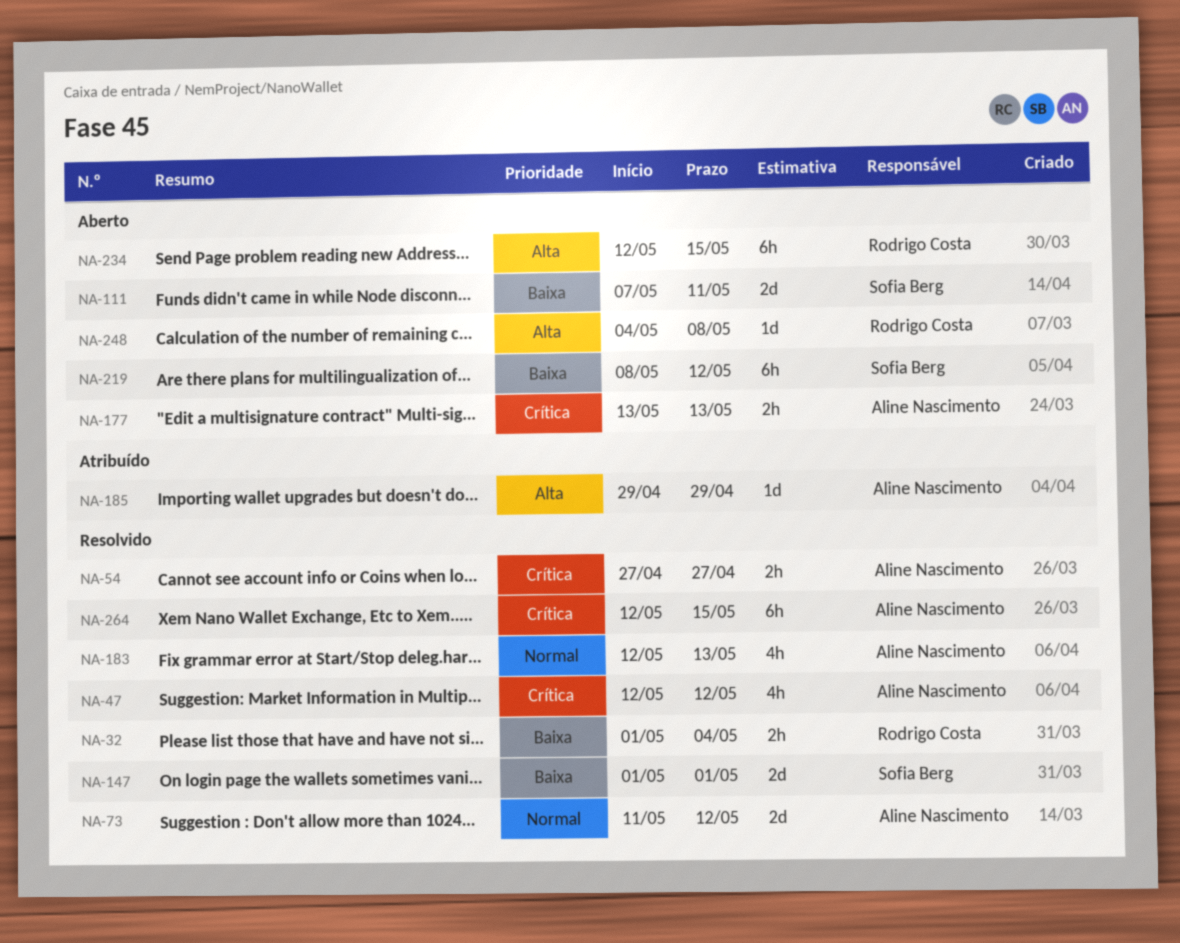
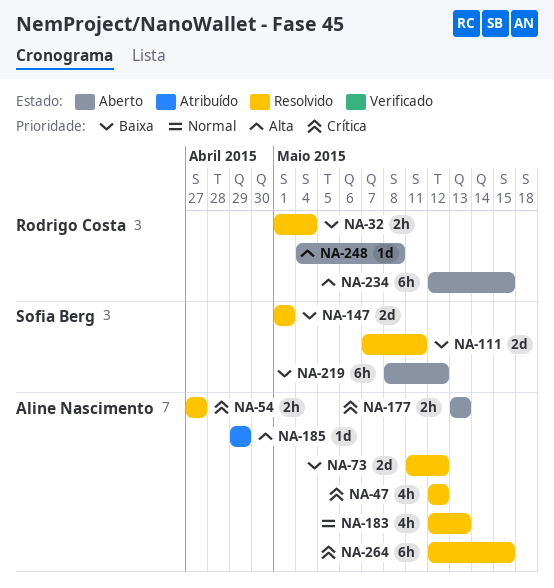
NA-73, priority: Normal -> Baixa
NA-111, status: Aberto -> Resolvido

